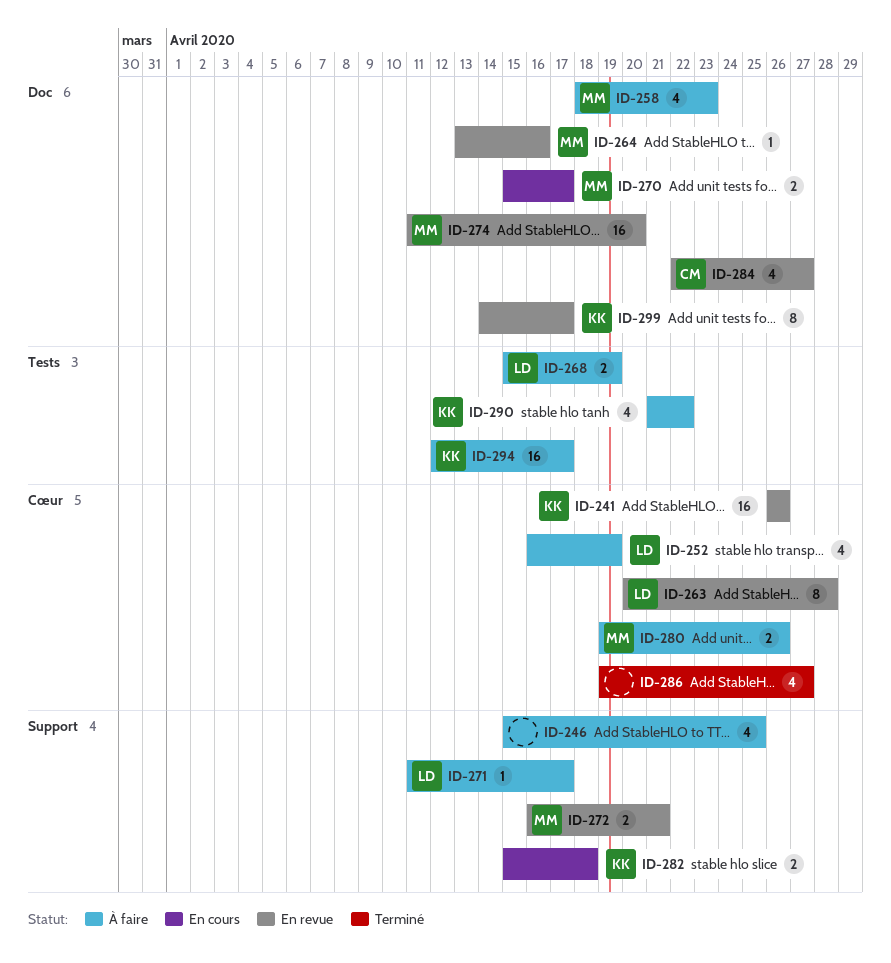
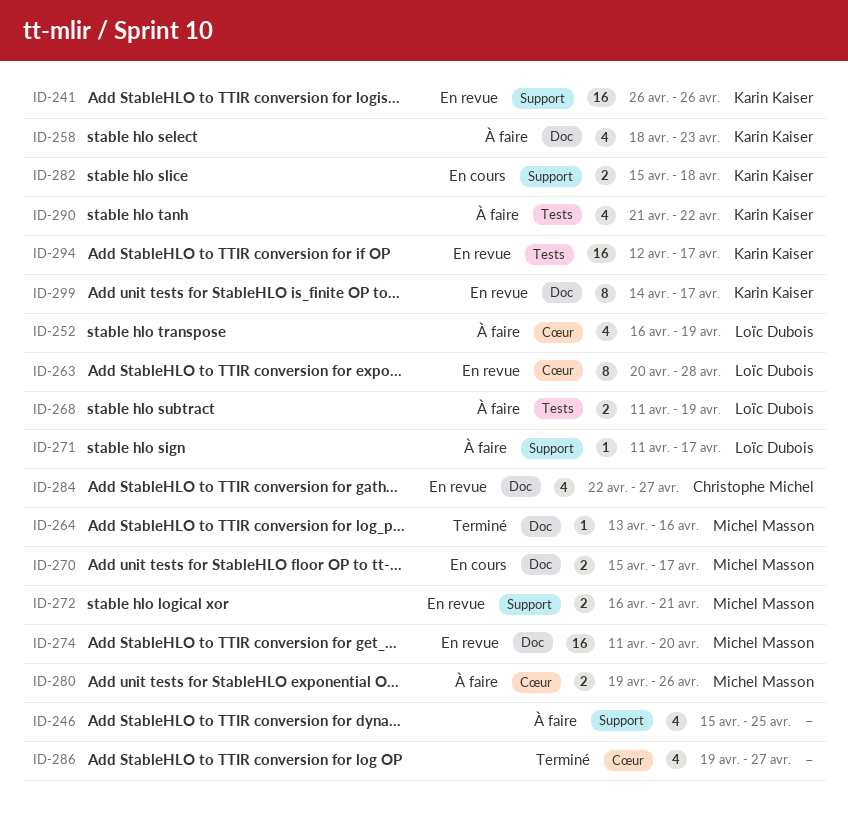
ID-241, label: Cœur -> Support
ID-258, owner: Michel Masson -> Karin Kaiser
ID-264, status: En revue -> Terminé
ID-268, start: Apr 15 -> Apr 11
ID-294, status: À faire -> En revue

